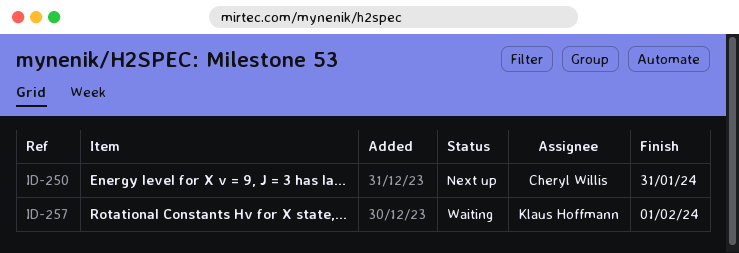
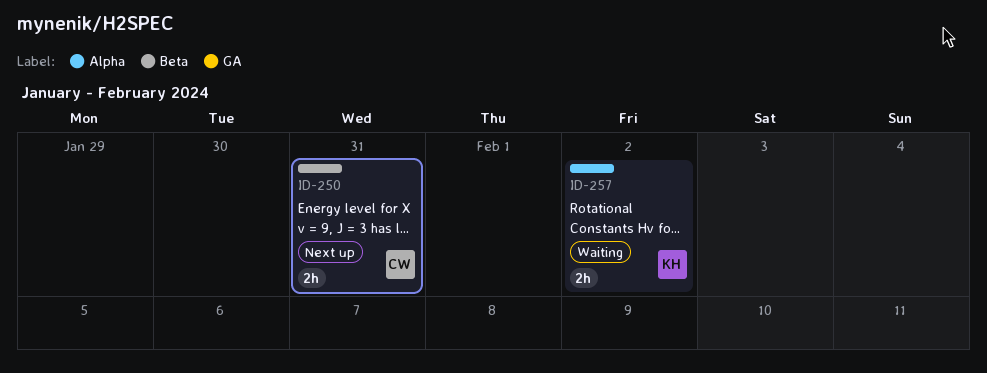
ID-257, due: Feb 1 -> Feb 2

